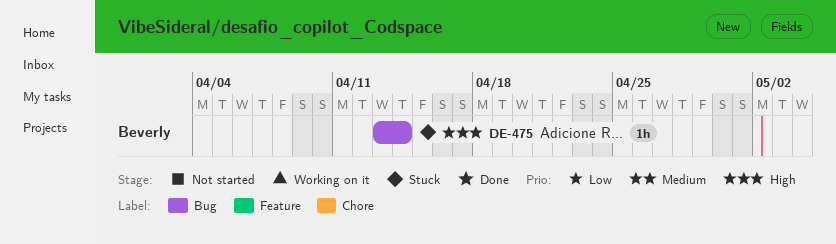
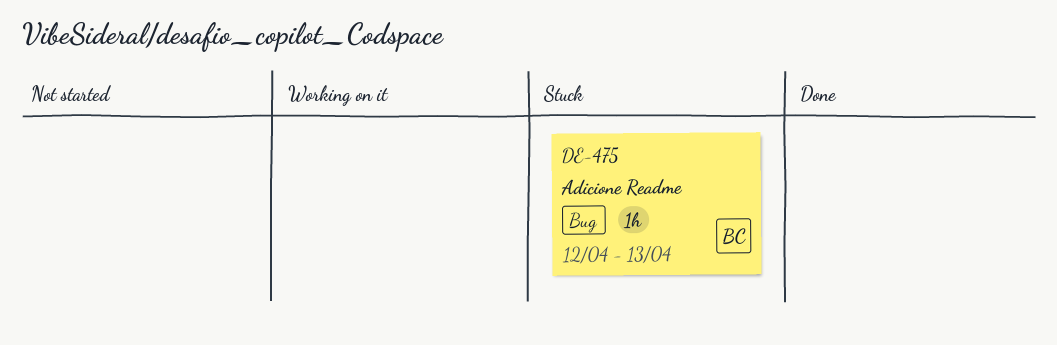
DE-475, start: Apr 13 -> Apr 12
DE-475, due: Apr 14 -> Apr 13

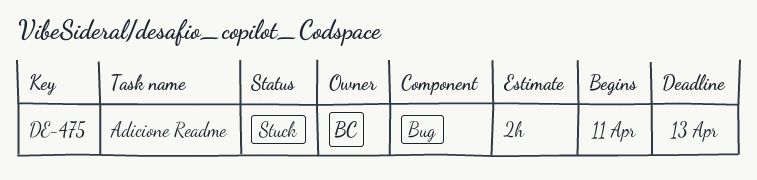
DE-475, estimate: 1h -> 2h
DE-475, start: Apr 12 -> Apr 11

